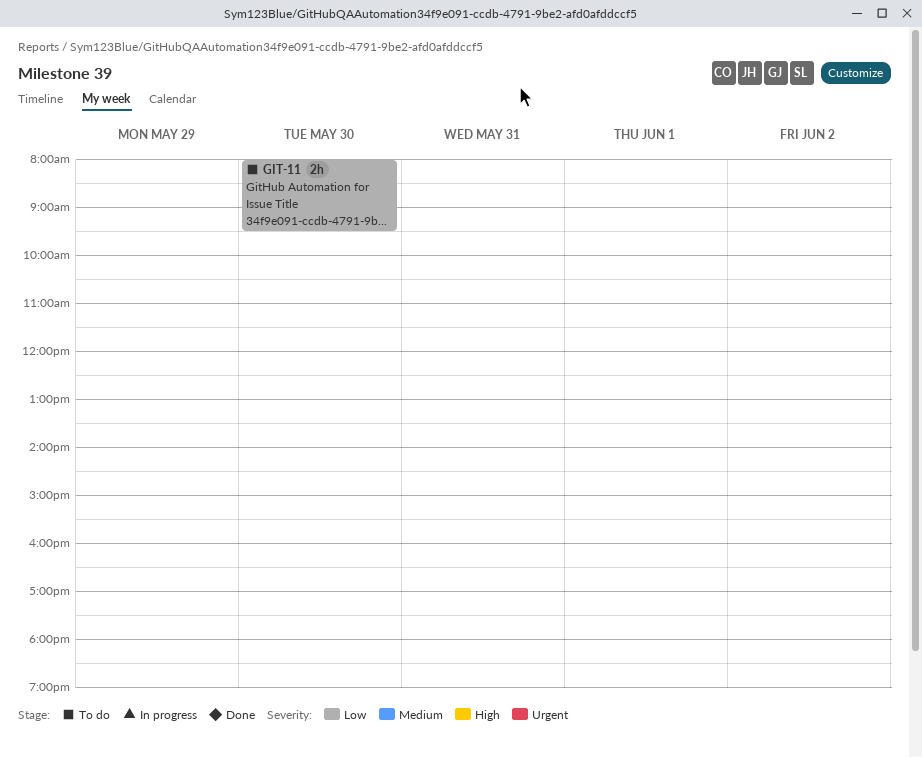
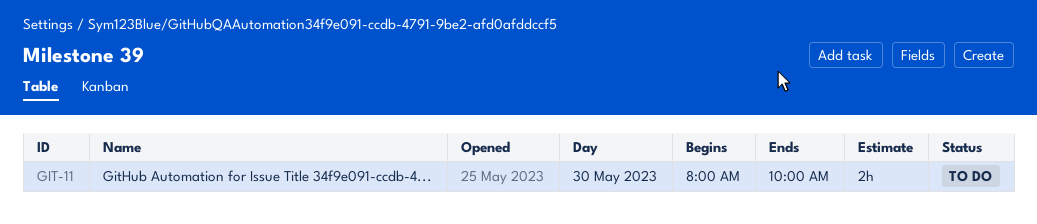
GIT-11, ends: 09:30 -> 10:00

